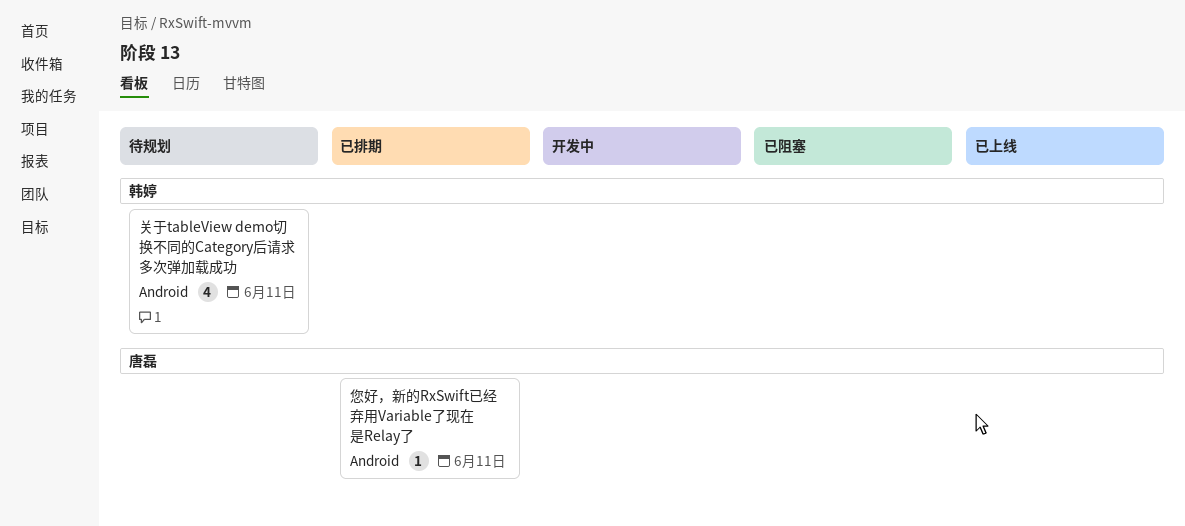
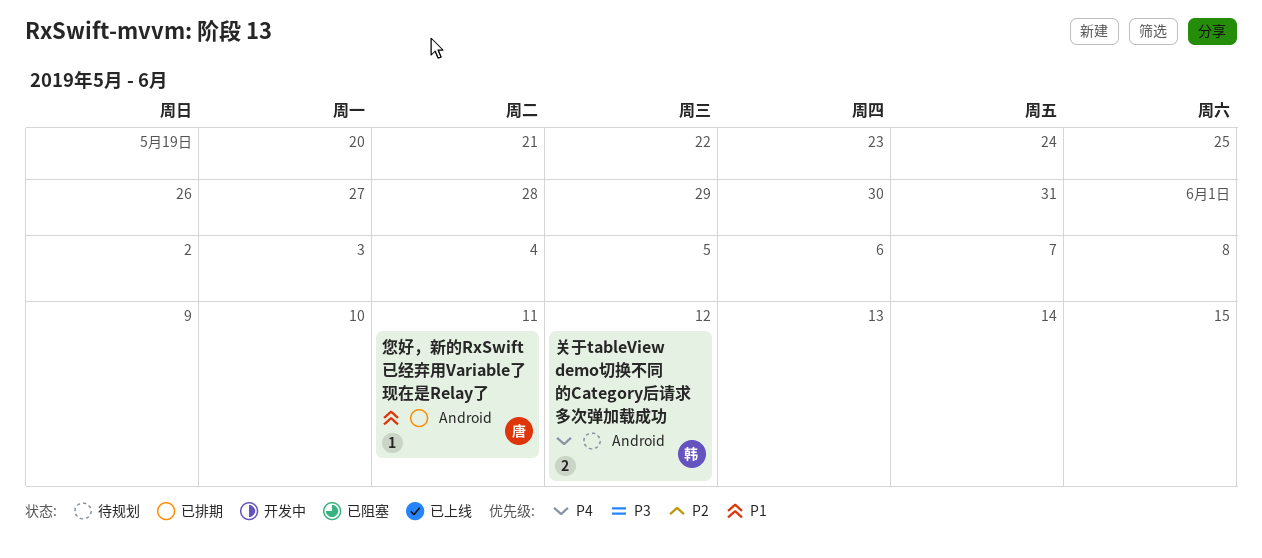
关于tableView demo切换不同的Category后请求多次弹加载成功, estimate: 4 -> 2
关于tableView demo切换不同的Category后请求多次弹加载成功, due: Jun 11 -> Jun 12

